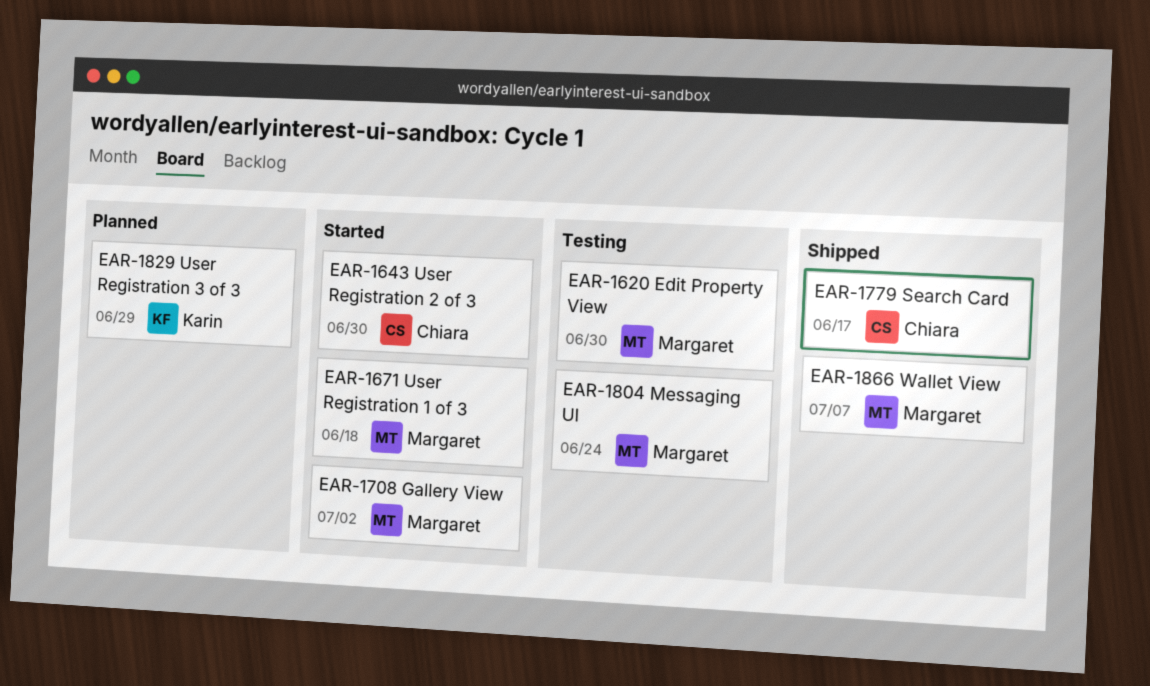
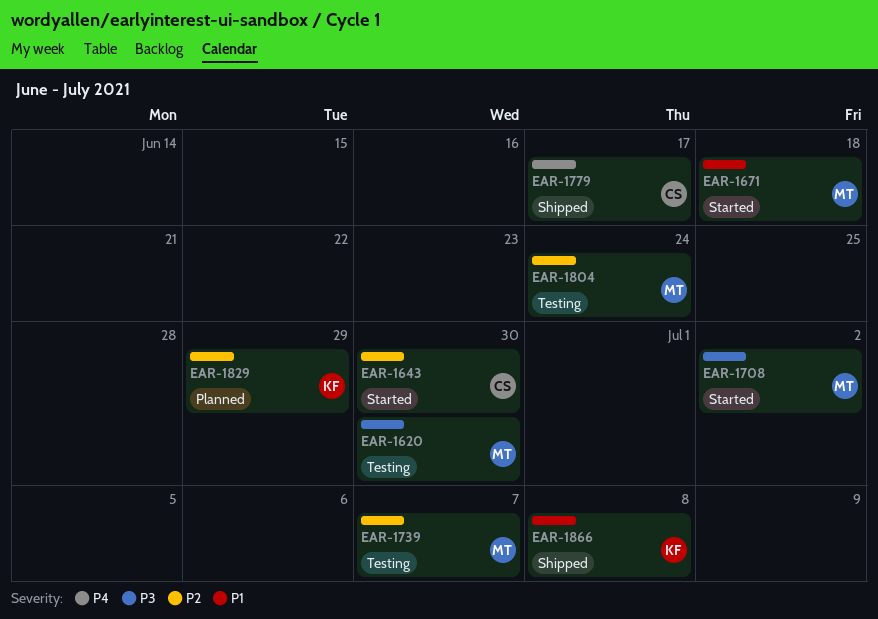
EAR-1739: none -> present
EAR-1866, owner: Margaret -> Karin
EAR-1866, due: Jul 7 -> Jul 8

